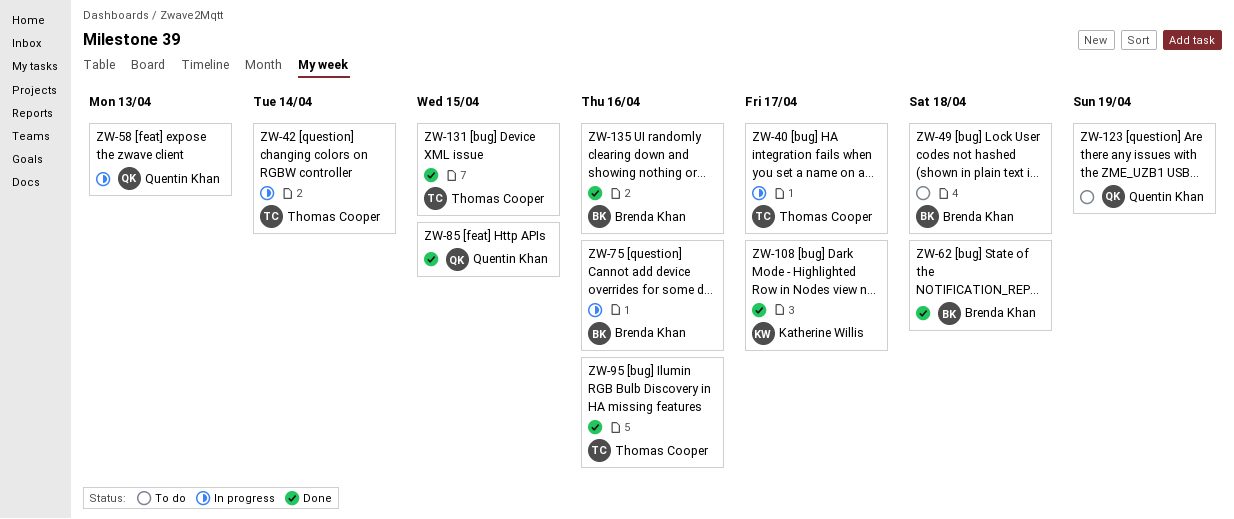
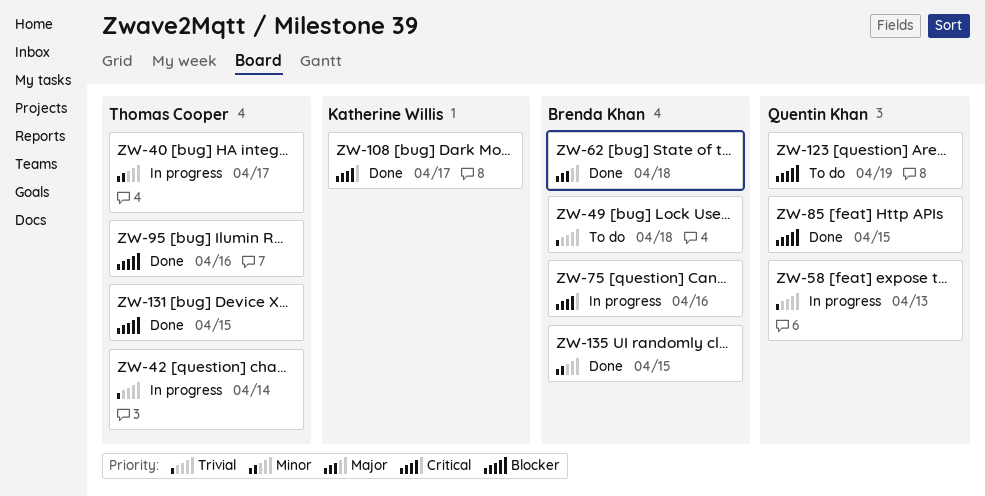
ZW-135, due: Apr 16 -> Apr 15

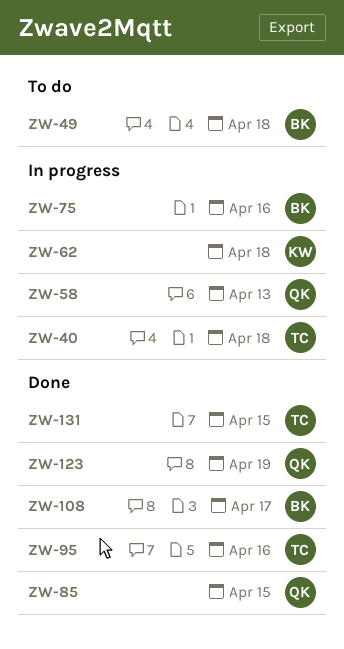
ZW-40, due: Apr 17 -> Apr 18
ZW-42: present -> none
ZW-62, status: Done -> In progress
ZW-62, owner: Brenda Khan -> Katherine Willis
ZW-108, owner: Katherine Willis -> Brenda Khan
ZW-123, status: To do -> Done
ZW-135: present -> none

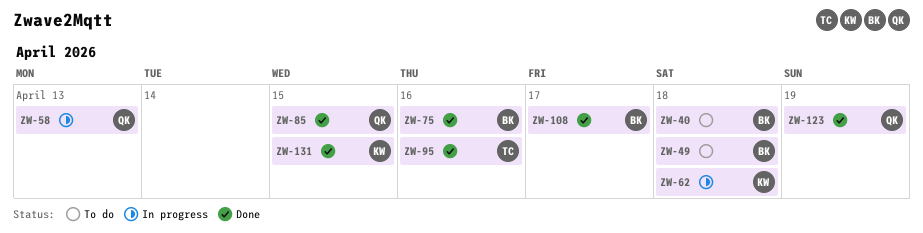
ZW-40, status: In progress -> To do
ZW-40, owner: TC -> BK
ZW-75, status: In progress -> Done
ZW-131, owner: TC -> KW

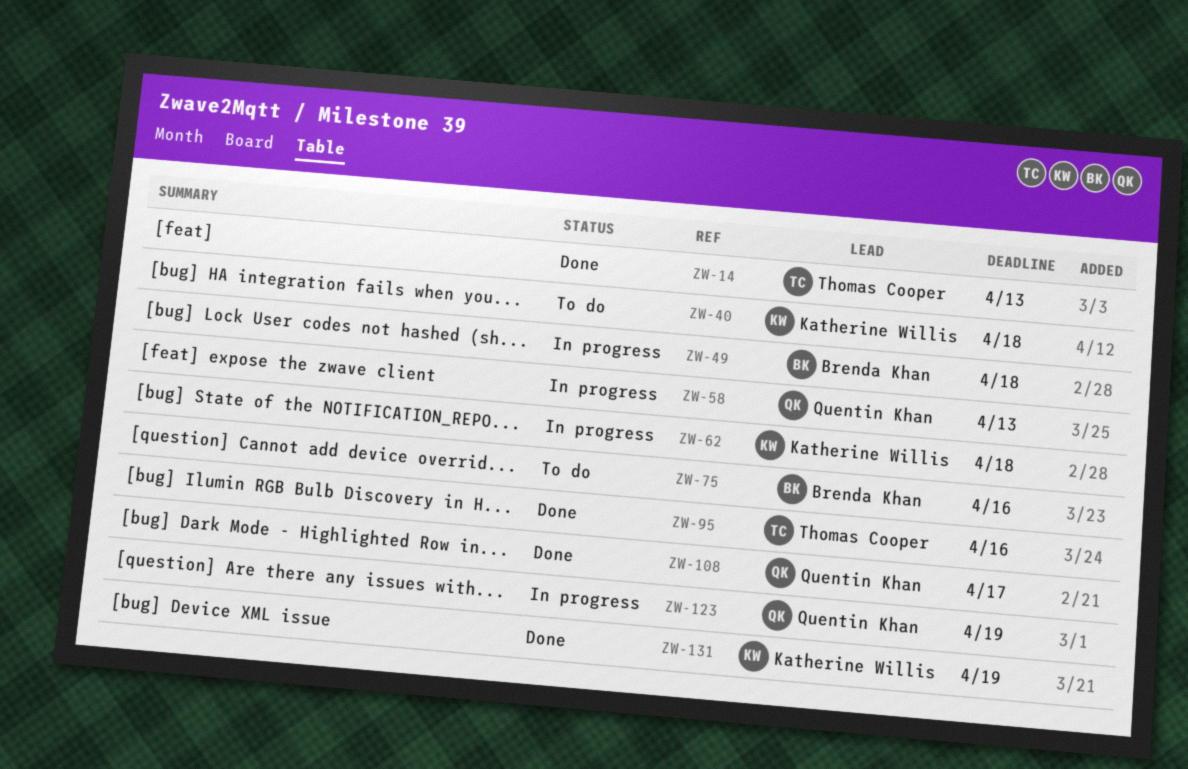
ZW-14: none -> present
ZW-40, owner: Brenda Khan -> Katherine Willis
ZW-49, status: To do -> In progress
ZW-75, status: Done -> To do
ZW-85: present -> none
ZW-108, owner: Brenda Khan -> Quentin Khan
ZW-123, status: Done -> In progress
ZW-131, due: Apr 15 -> Apr 19

